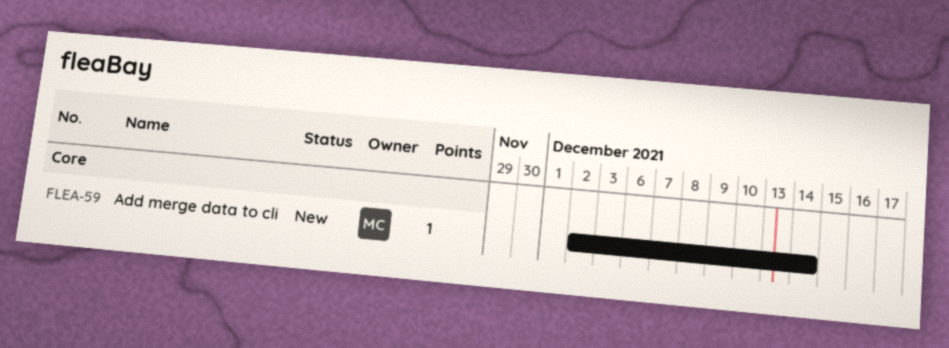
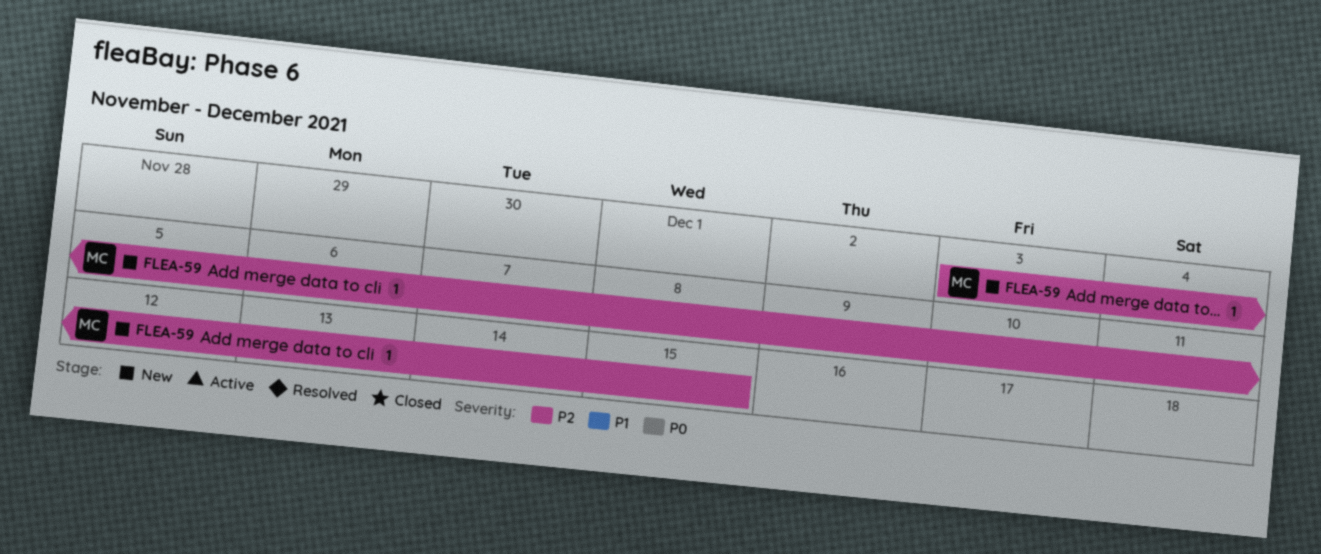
FLEA-59, start: Dec 2 -> Dec 3
FLEA-59, due: Dec 14 -> Dec 15

